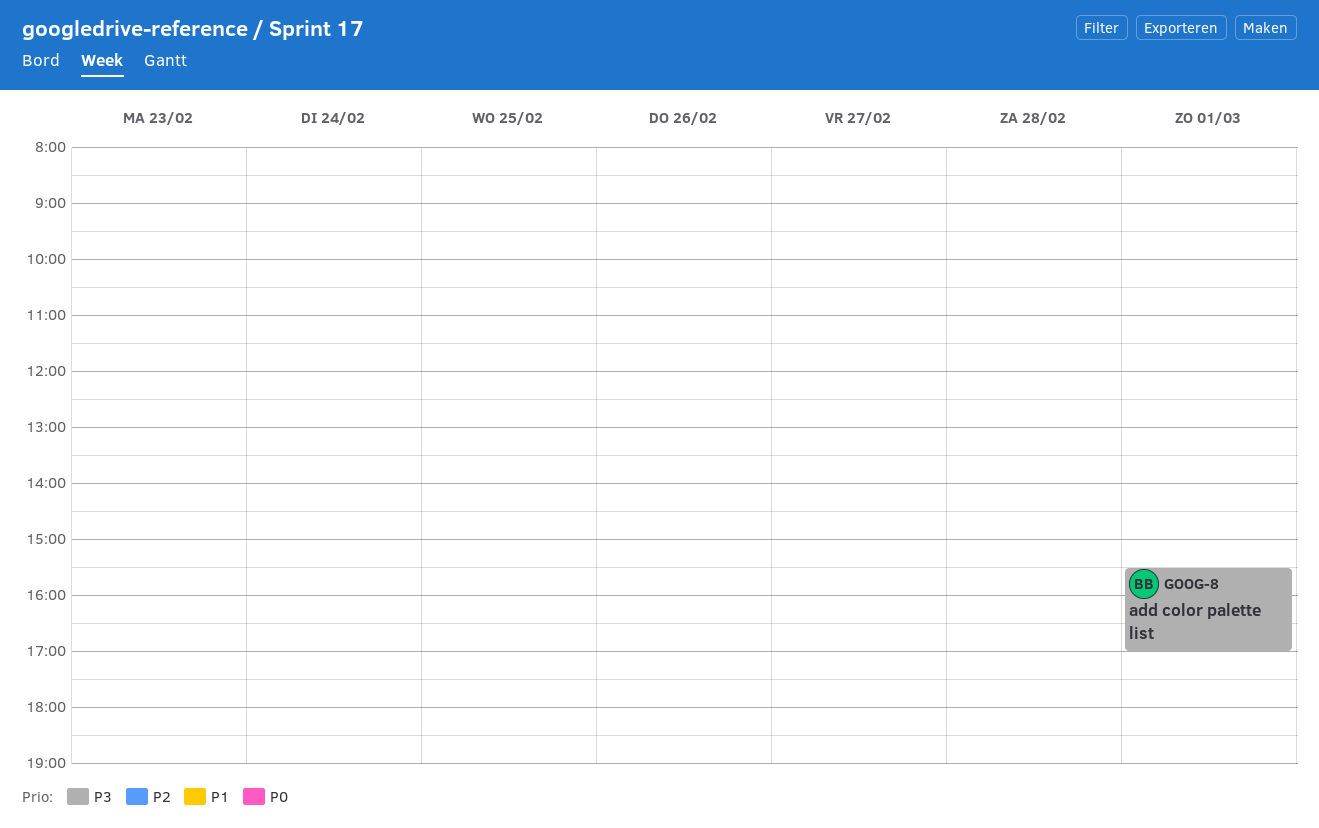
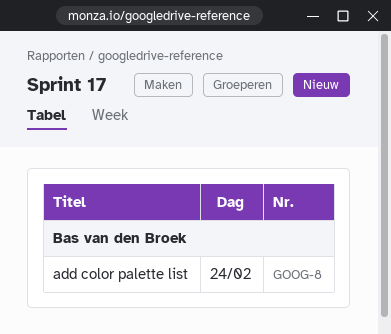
GOOG-8, day: Mar 1 -> Feb 24

